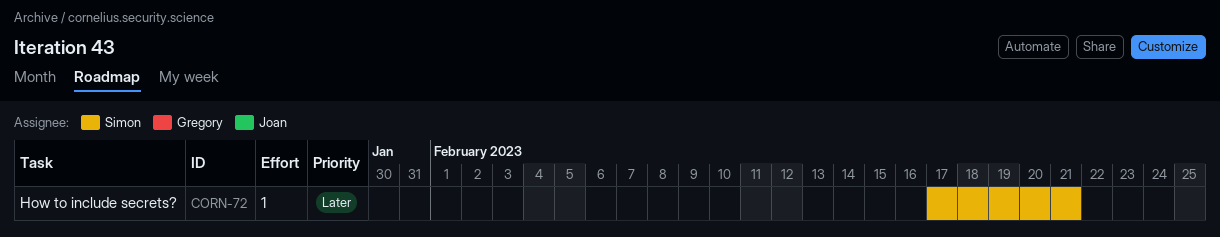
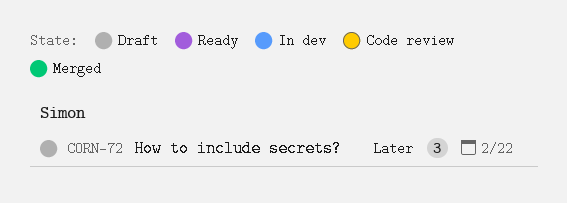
CORN-72, estimate: 1 -> 3
CORN-72, due: Feb 21 -> Feb 22

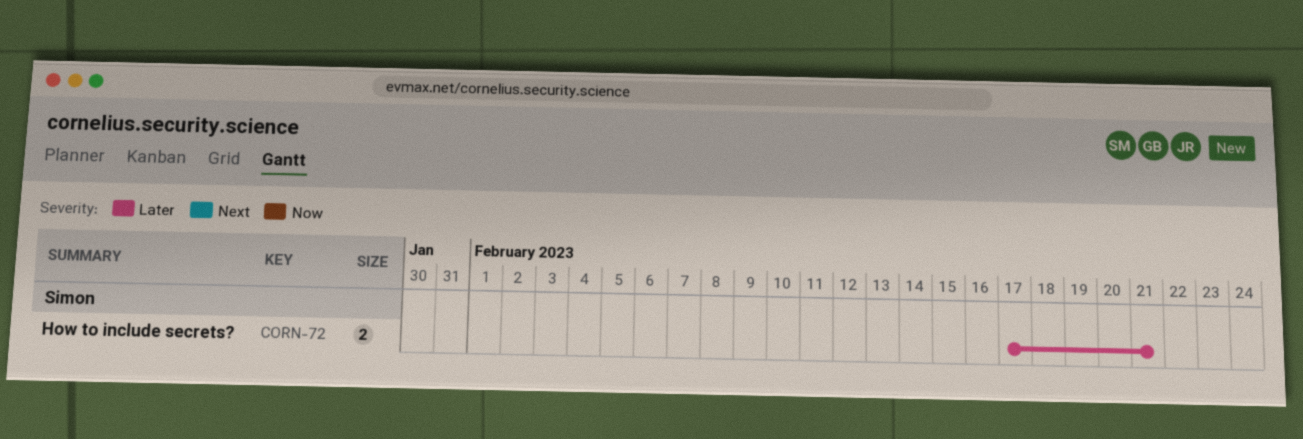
CORN-72, estimate: 3 -> 2
CORN-72, due: Feb 22 -> Feb 21

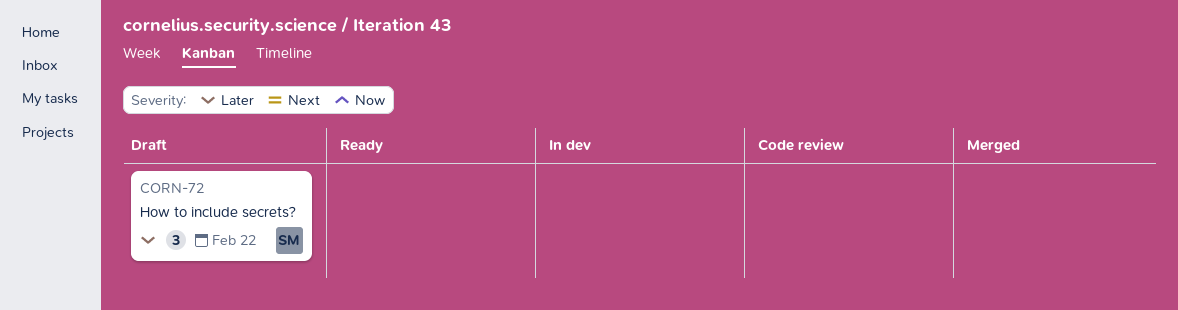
CORN-72, estimate: 2 -> 3
CORN-72, due: Feb 21 -> Feb 22

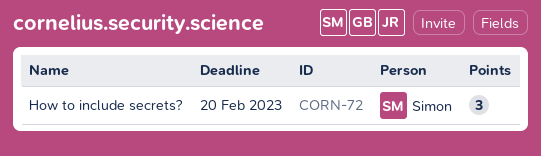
CORN-72, due: Feb 22 -> Feb 20

